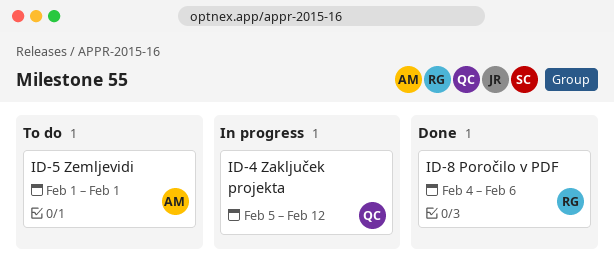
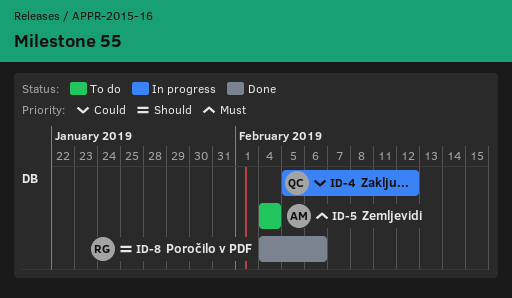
ID-5, start: Feb 1 -> Feb 4
ID-5, due: Feb 1 -> Feb 4

